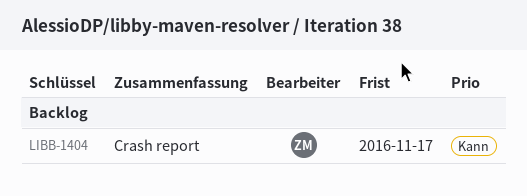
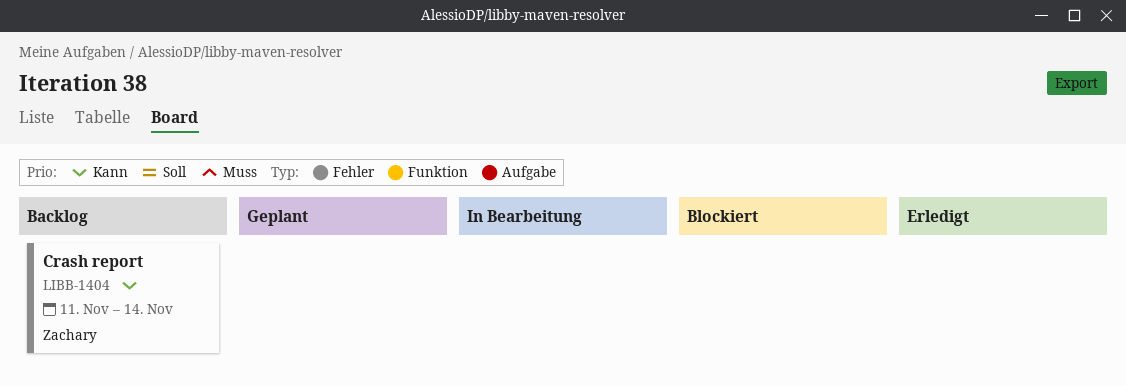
LIBB-1404, due: Nov 17 -> Nov 14

